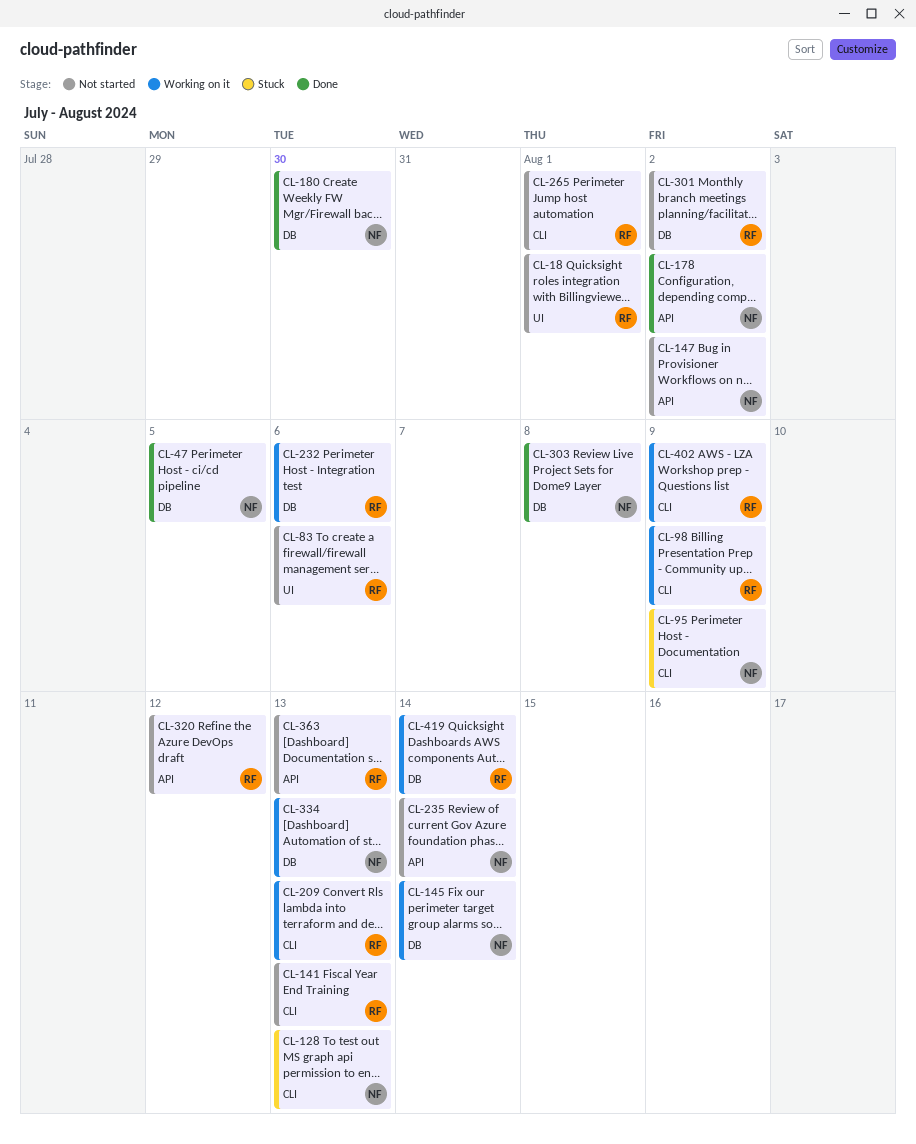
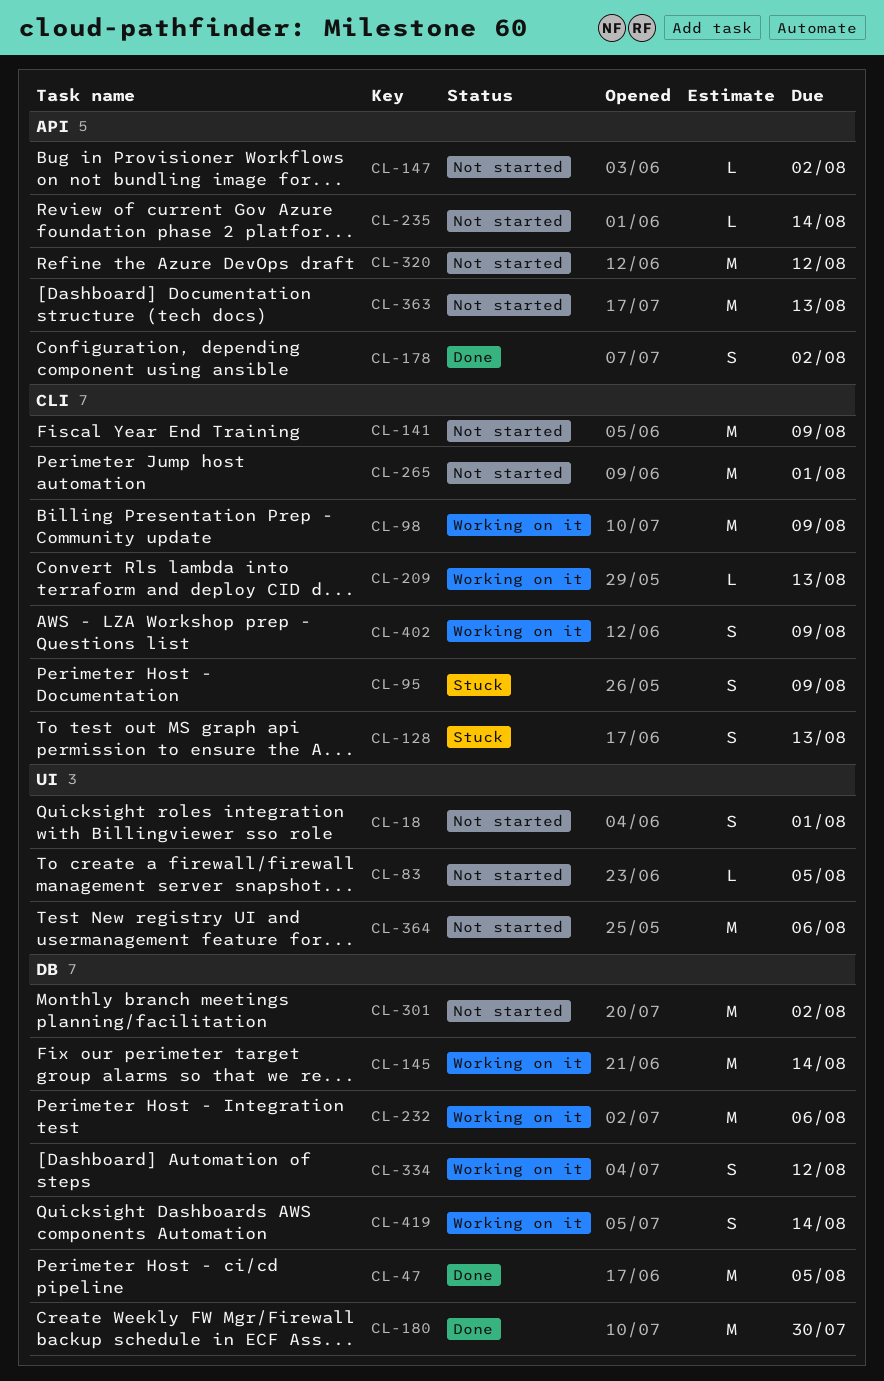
CL-83, due: Aug 6 -> Aug 5
CL-141, due: Aug 13 -> Aug 9
CL-303: present -> none
CL-334, due: Aug 13 -> Aug 12
CL-364: none -> present

